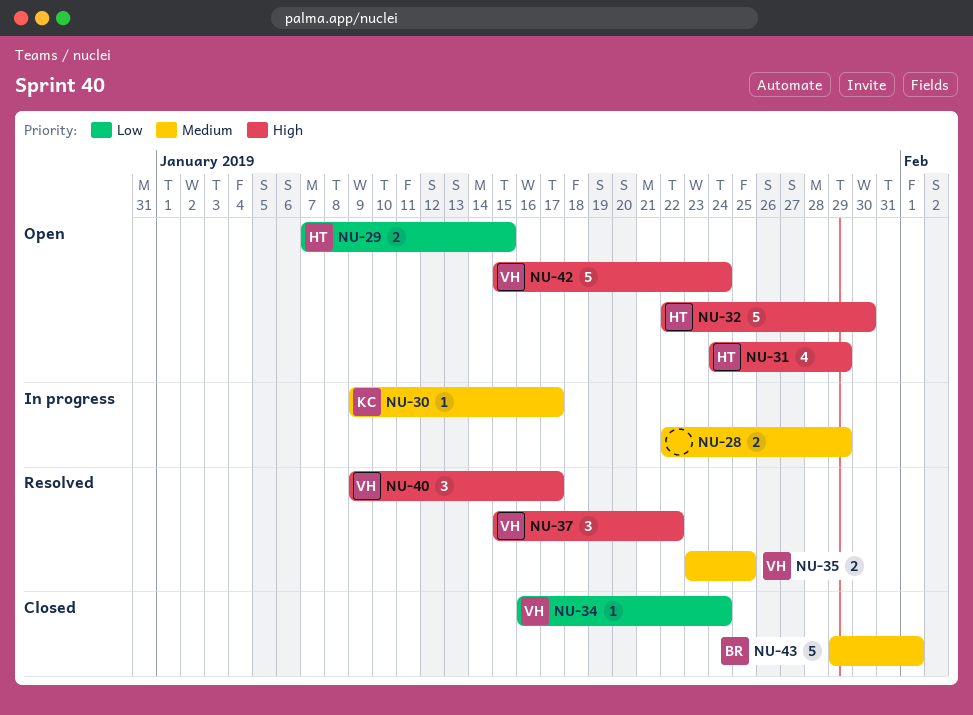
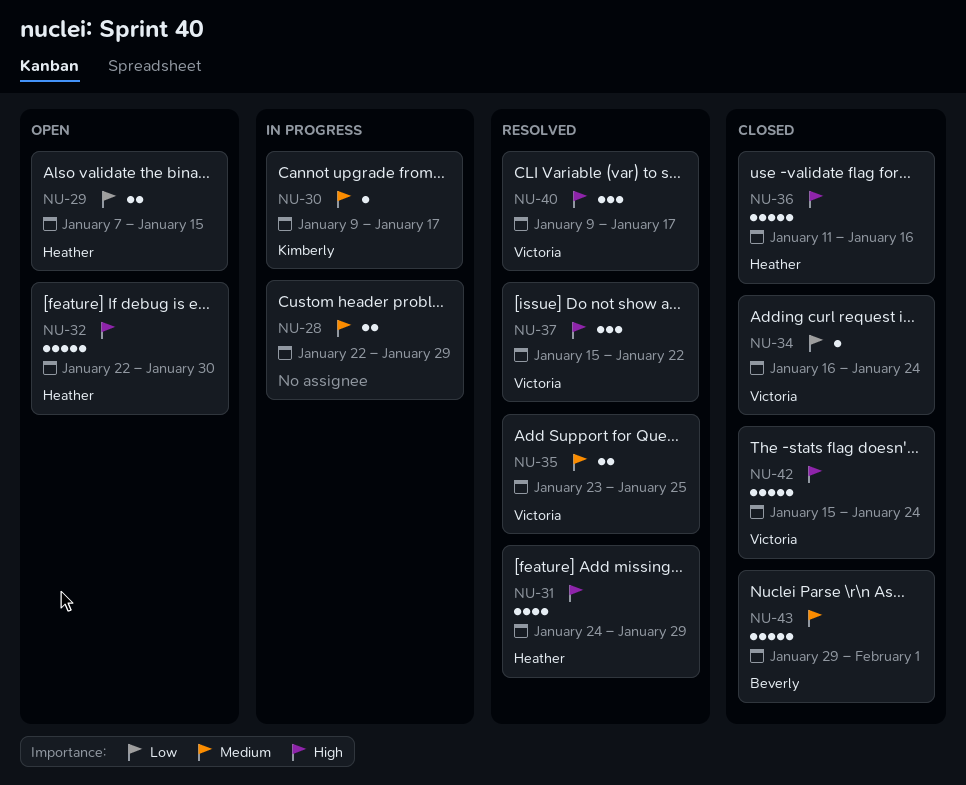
NU-31, status: Open -> Resolved
NU-36: none -> present
NU-42, status: Open -> Closed

